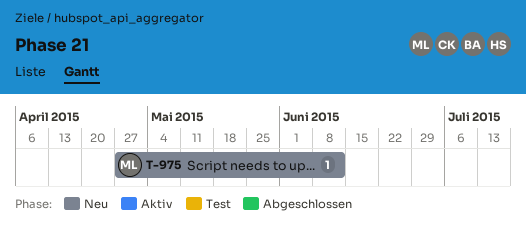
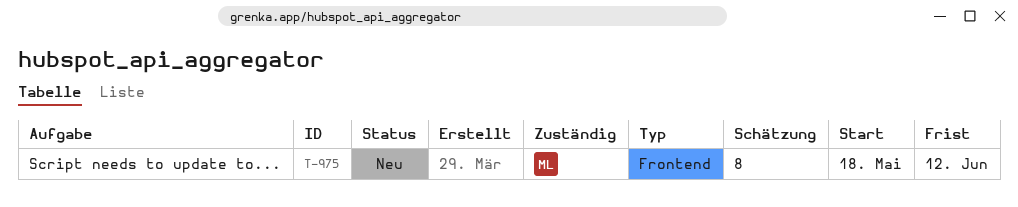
T-975, estimate: 1 -> 8
T-975, start: Apr 27 -> May 18

